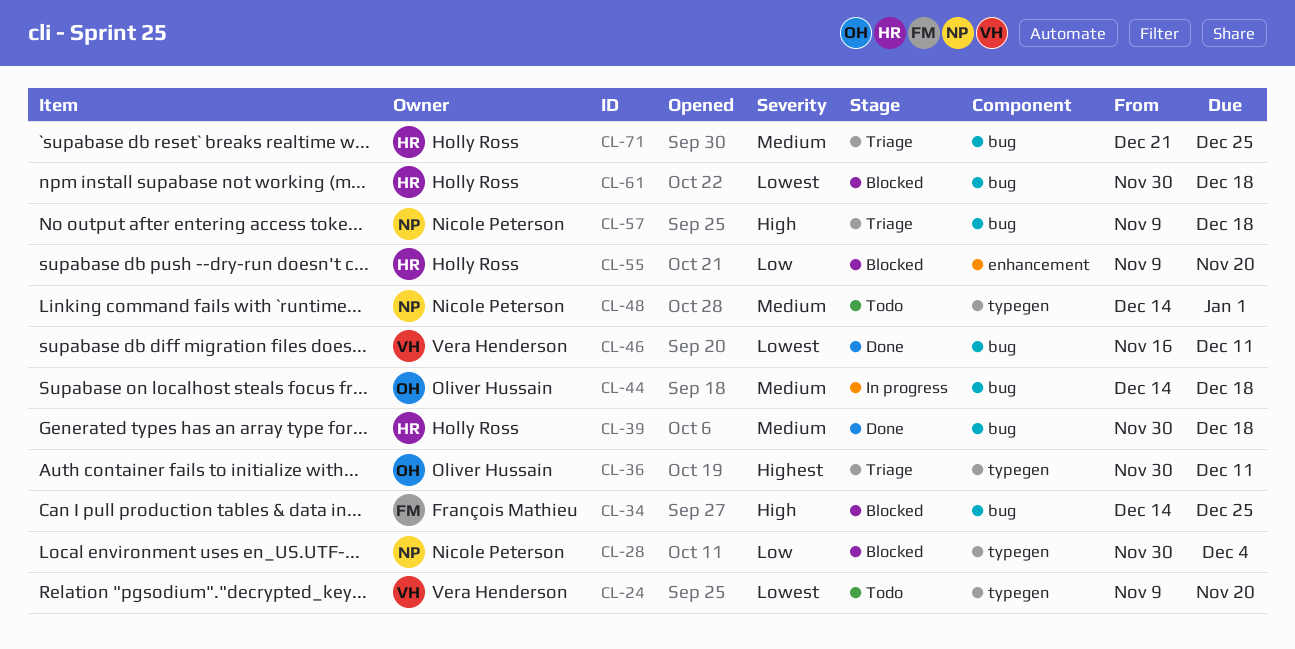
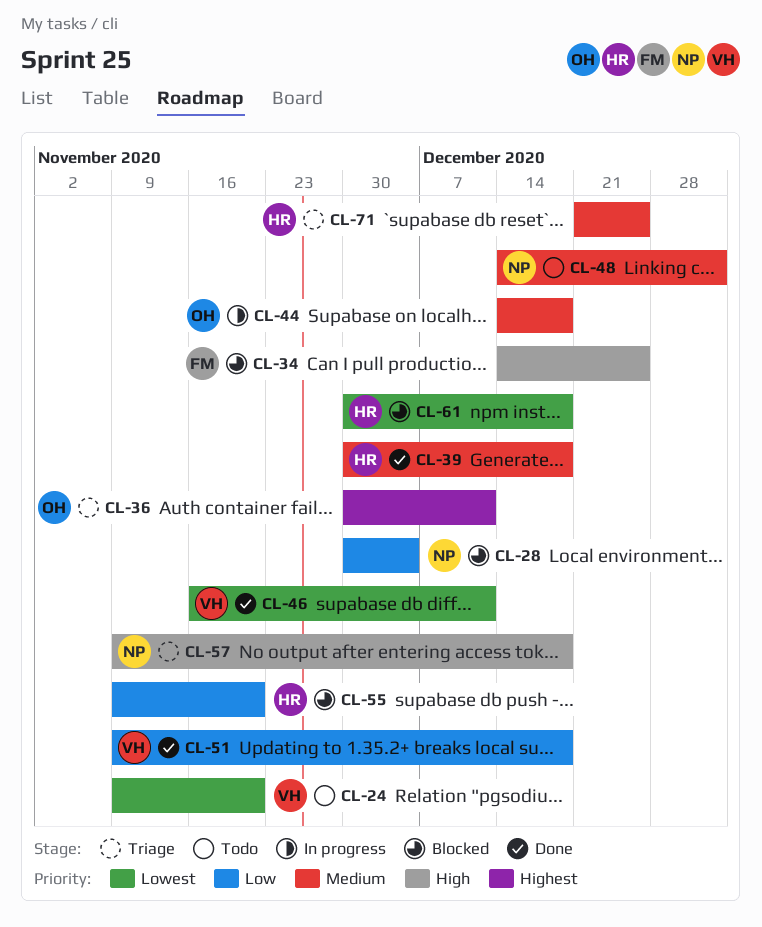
CL-51: none -> present

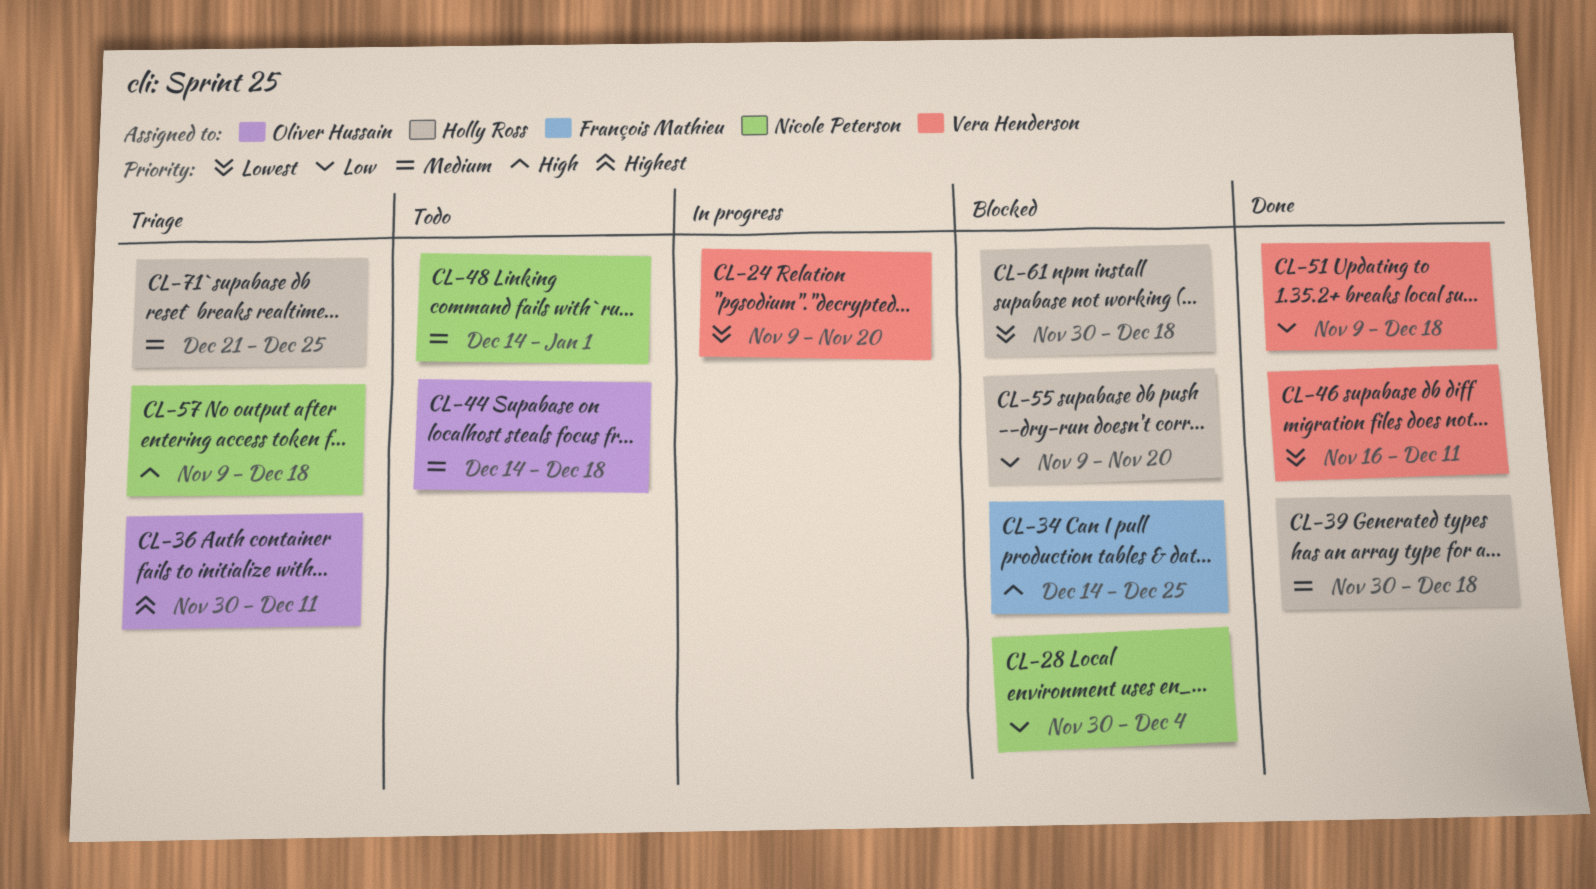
CL-24, status: Todo -> In progress
CL-44, status: In progress -> Todo

